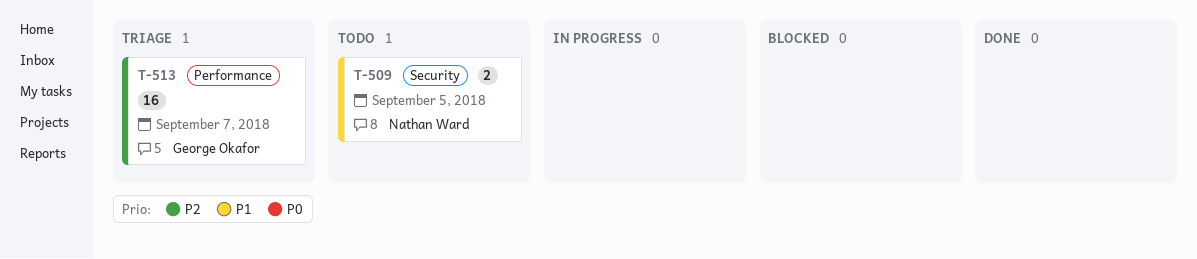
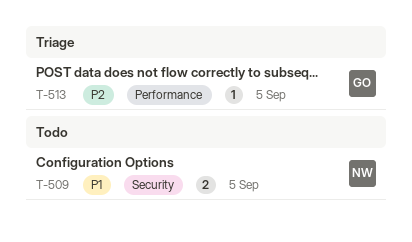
T-513, estimate: 16 -> 1
T-513, due: Sep 7 -> Sep 5

